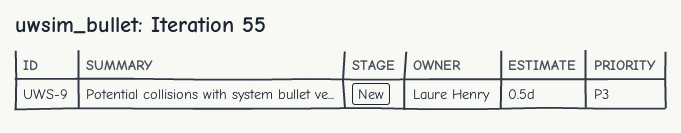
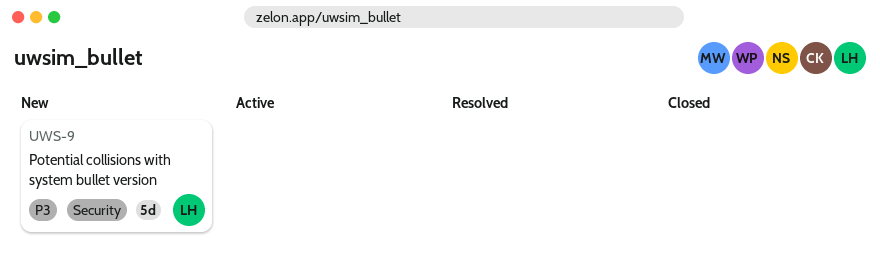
UWS-9, estimate: 0.5d -> 5d

